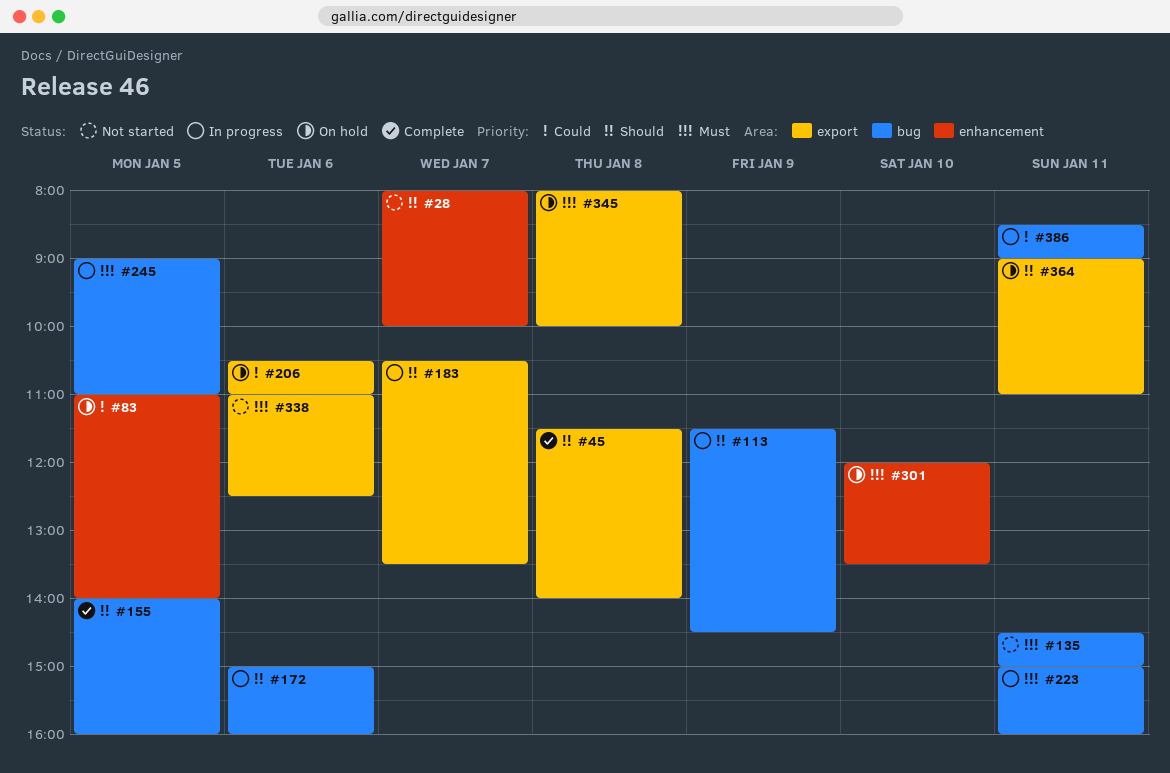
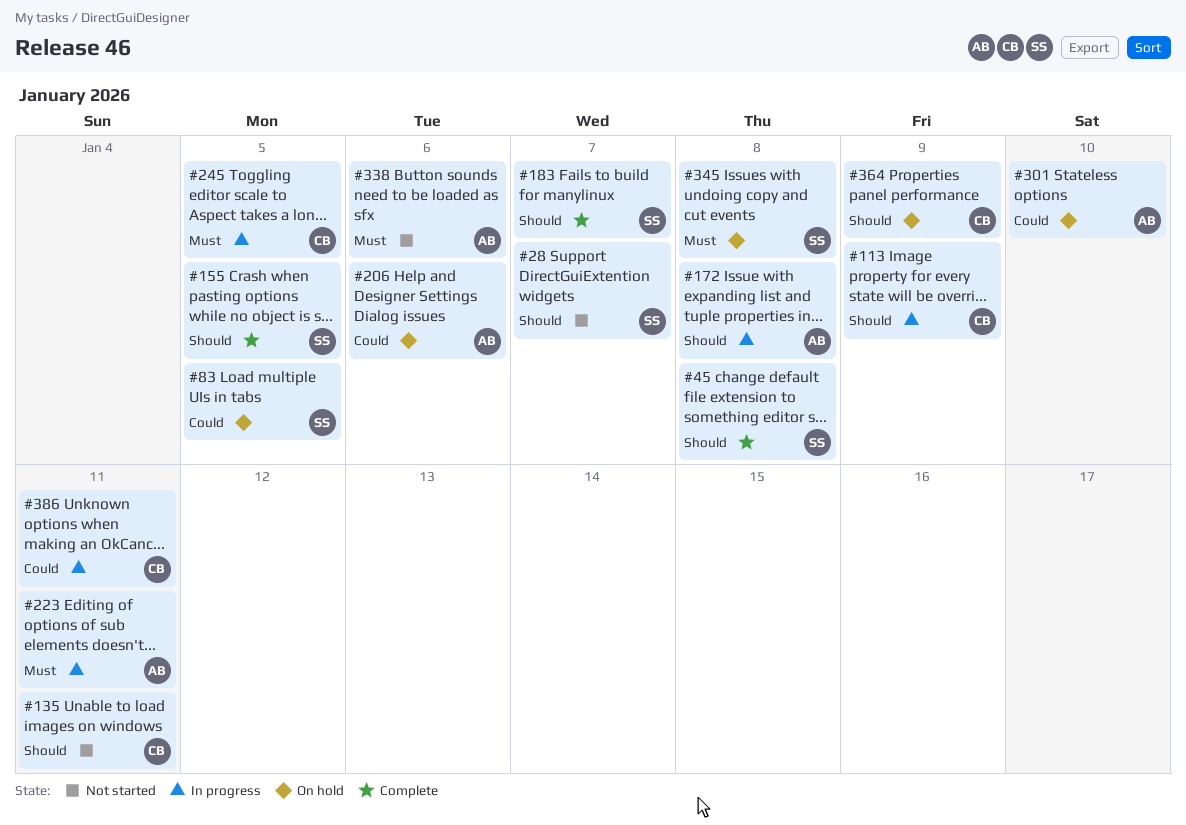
#135, priority: Must -> Should
#172, day: Jan 6 -> Jan 8
#183, status: In progress -> Complete
#301, priority: Must -> Could
#364, day: Jan 11 -> Jan 9

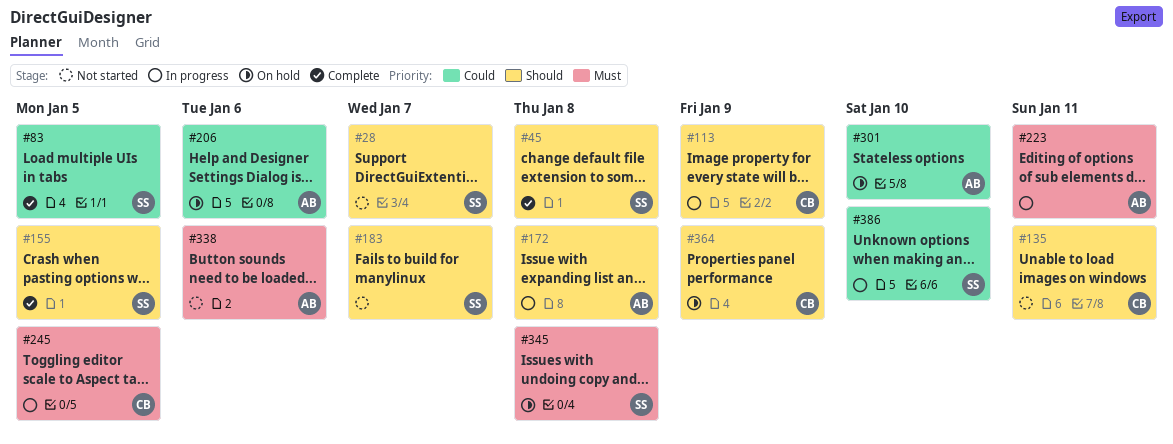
#83, status: On hold -> Complete
#183, status: Complete -> Not started
#386, owner: CB -> SS
#386, day: Jan 11 -> Jan 10

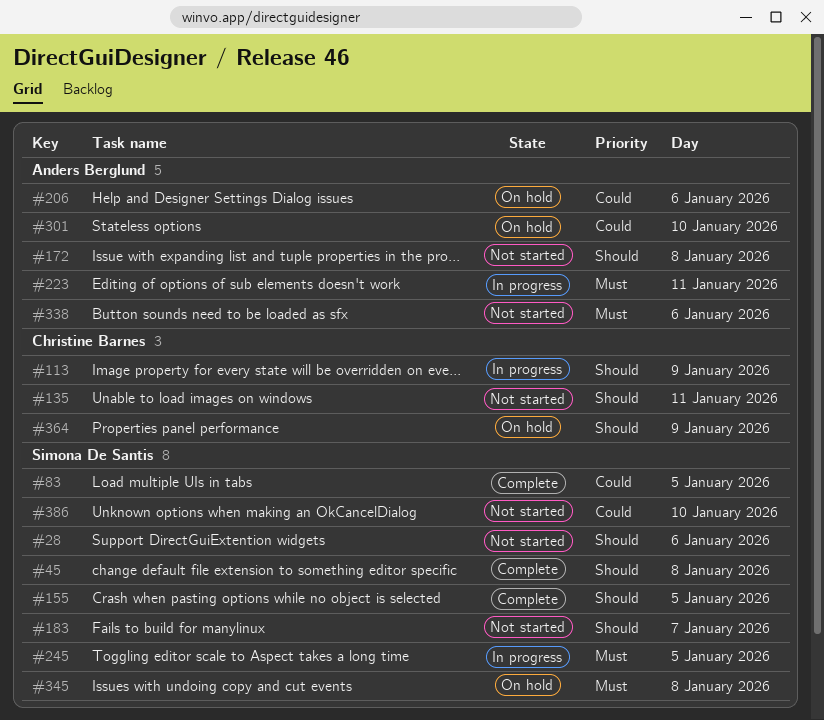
#28, day: Jan 7 -> Jan 6
#172, status: In progress -> Not started
#245, owner: Christine Barnes -> Simona De Santis
#386, status: In progress -> Not started

